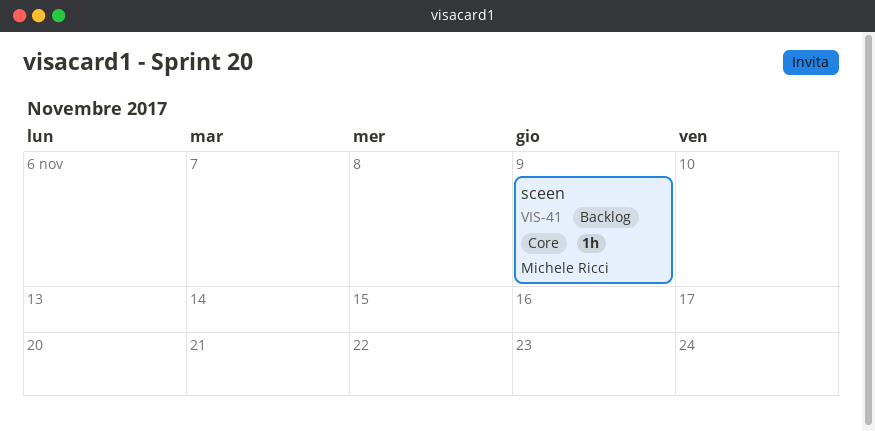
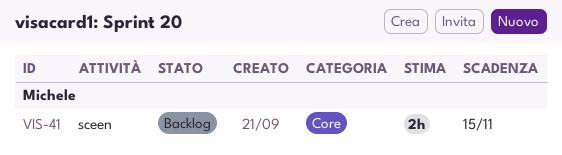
VIS-41, estimate: 1h -> 2h
VIS-41, due: Nov 9 -> Nov 15

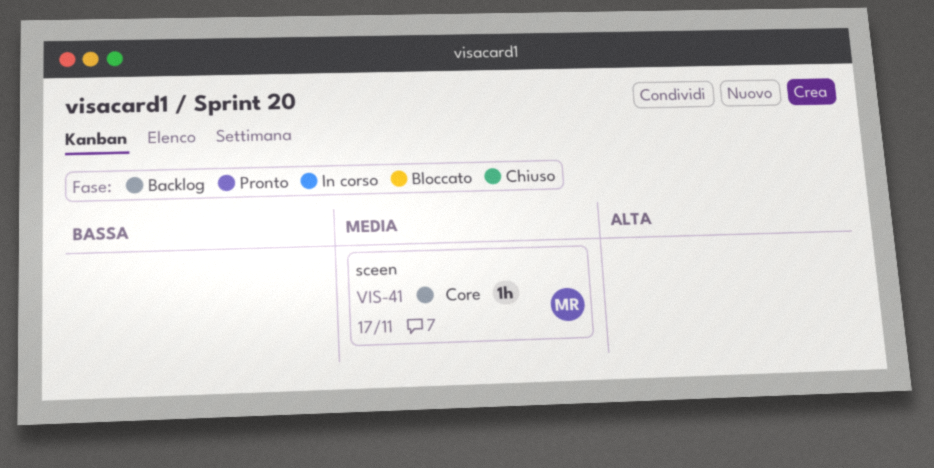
VIS-41, estimate: 2h -> 1h
VIS-41, due: Nov 15 -> Nov 17

